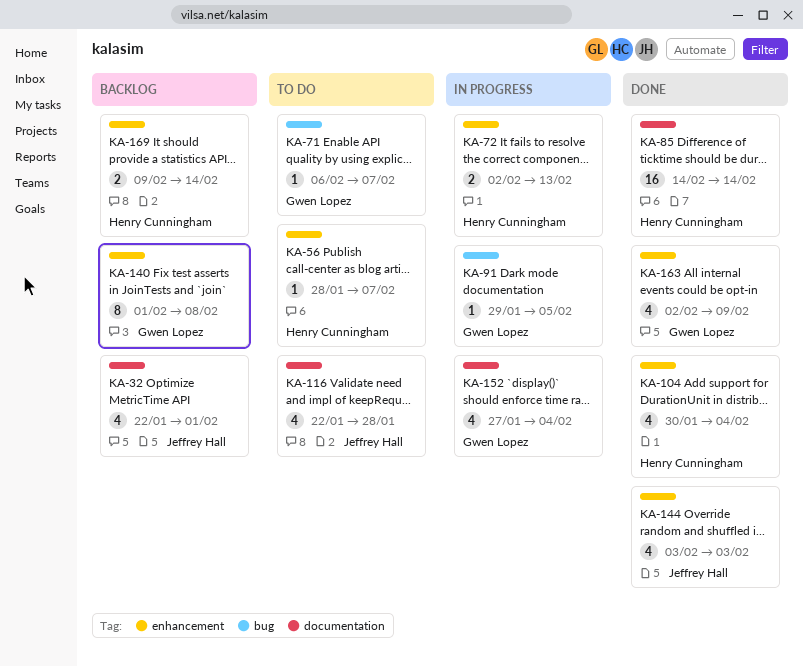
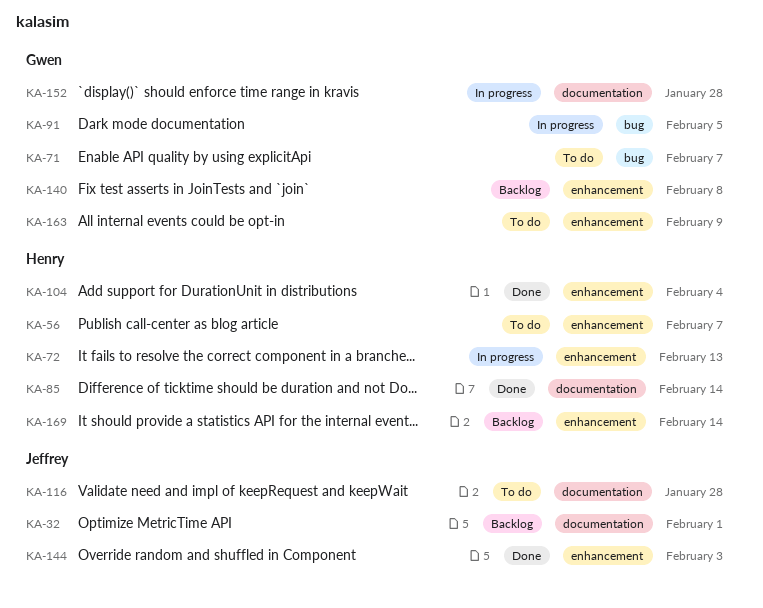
KA-152, due: Feb 4 -> Jan 28
KA-163, status: Done -> To do

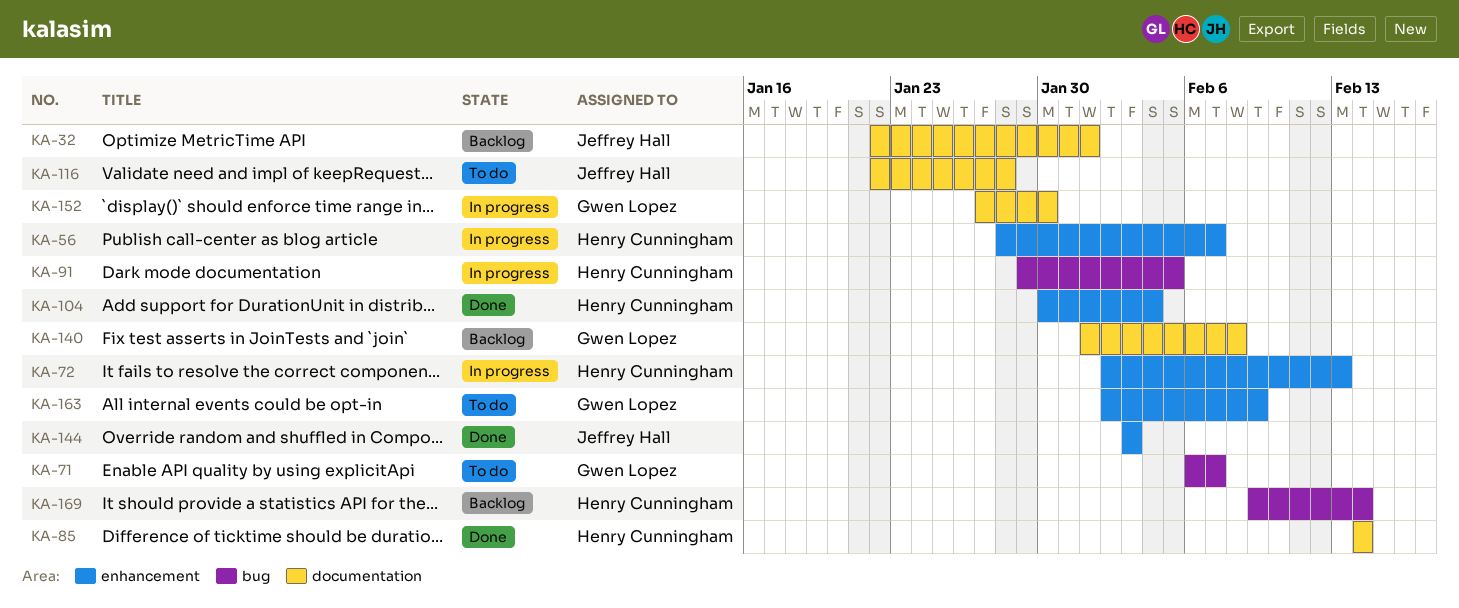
KA-56, status: To do -> In progress
KA-91, owner: Gwen Lopez -> Henry Cunningham
KA-140, label: enhancement -> documentation
KA-152, due: Jan 28 -> Jan 30
KA-169, label: enhancement -> bug

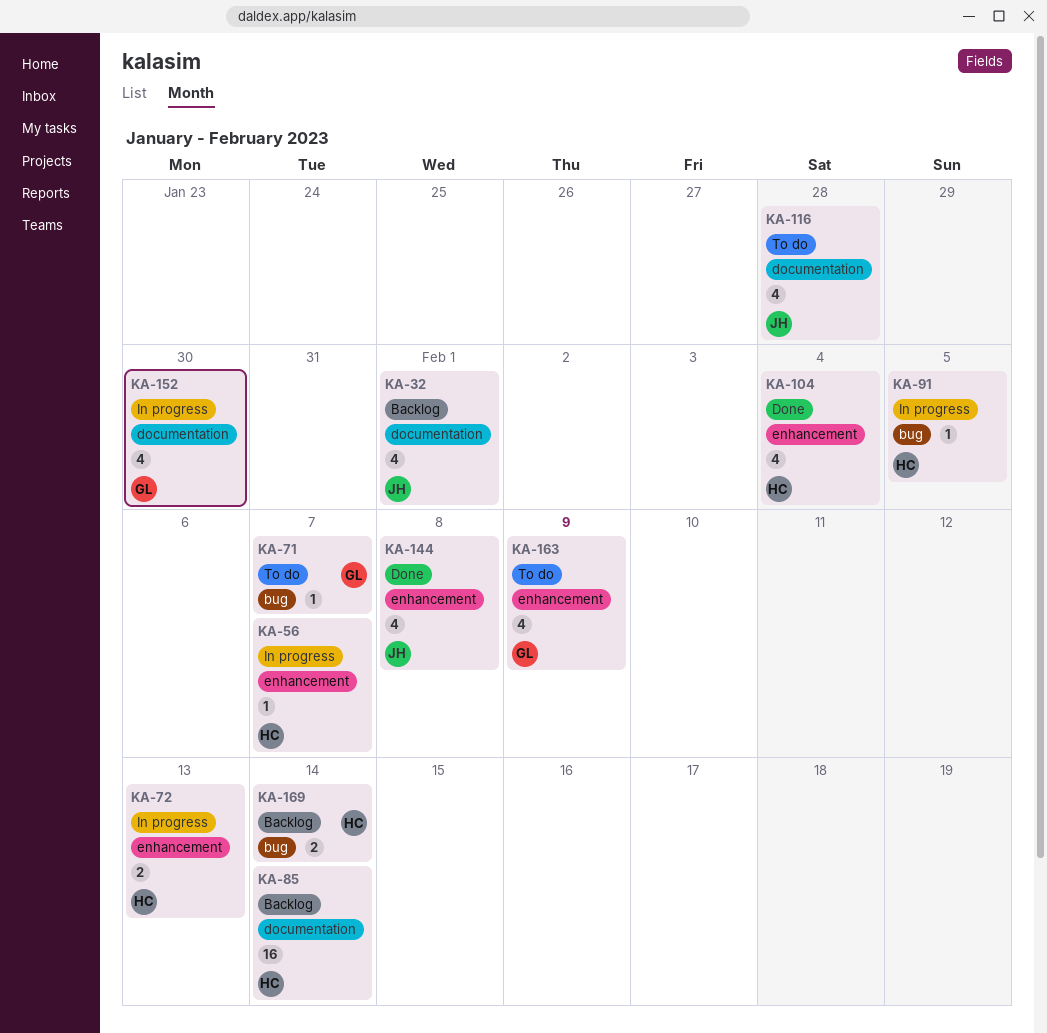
KA-85, status: Done -> Backlog
KA-140: present -> none
KA-144, due: Feb 3 -> Feb 8

